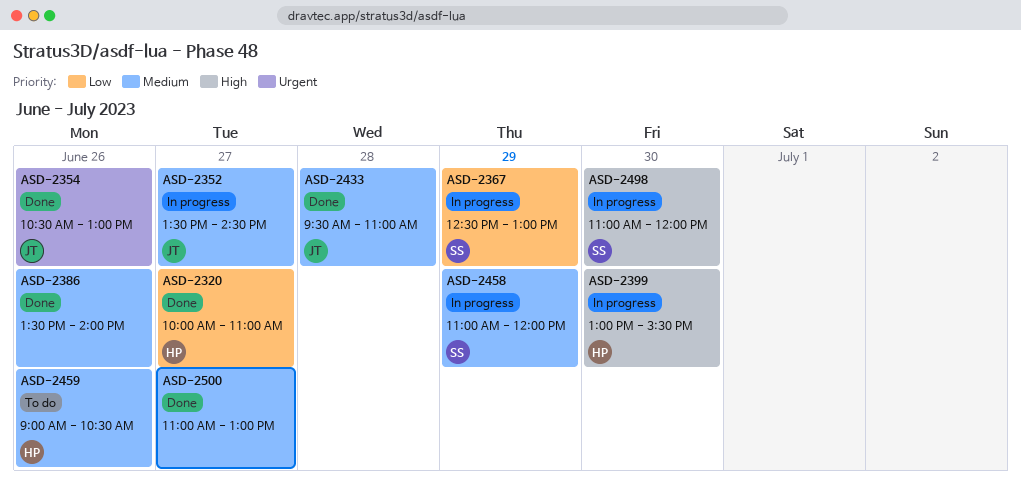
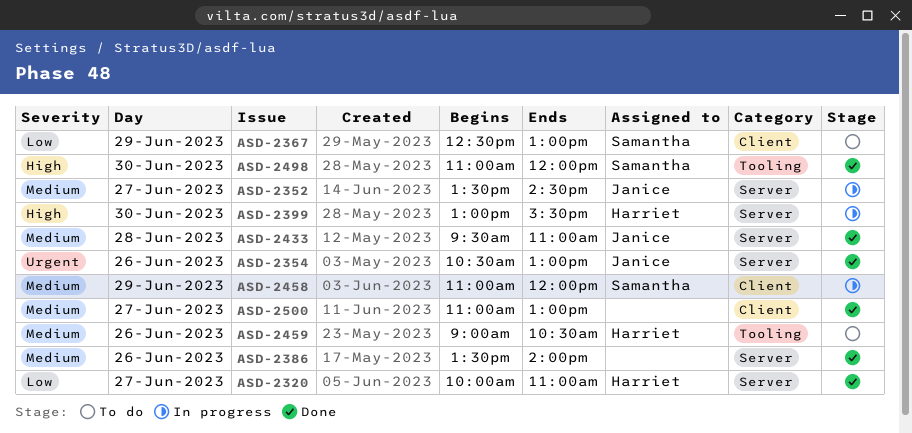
ASD-2367, status: In progress -> To do
ASD-2498, status: In progress -> Done

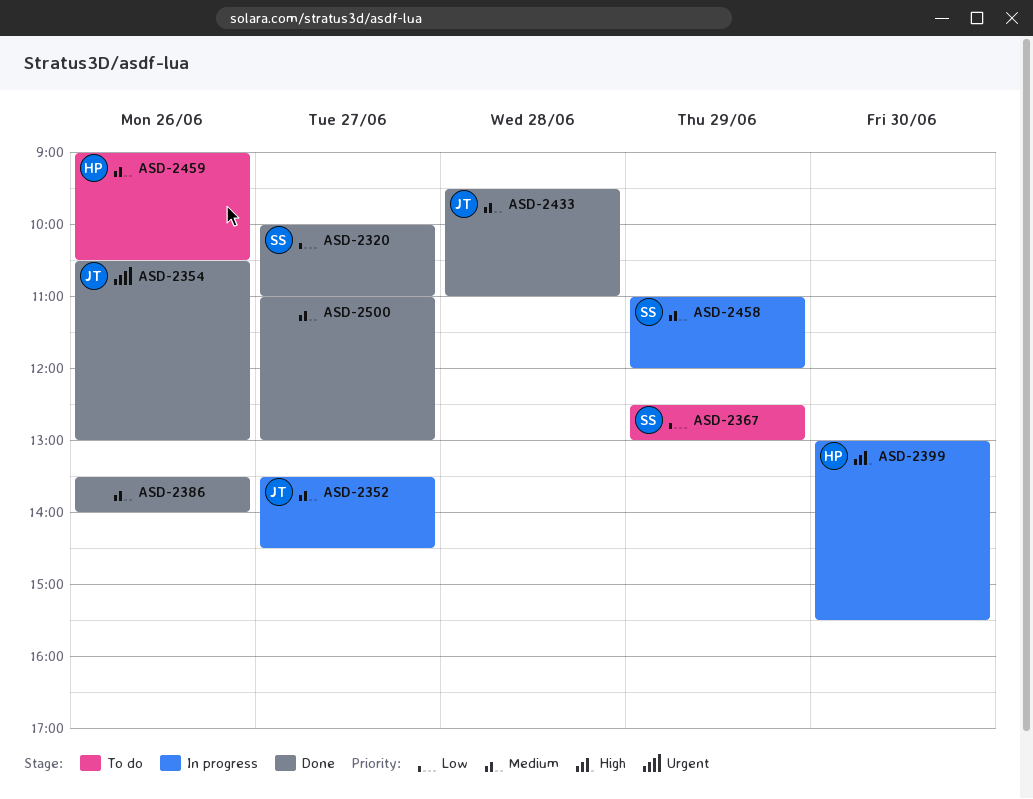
ASD-2320, owner: Harriet -> Samantha
ASD-2498: present -> none

